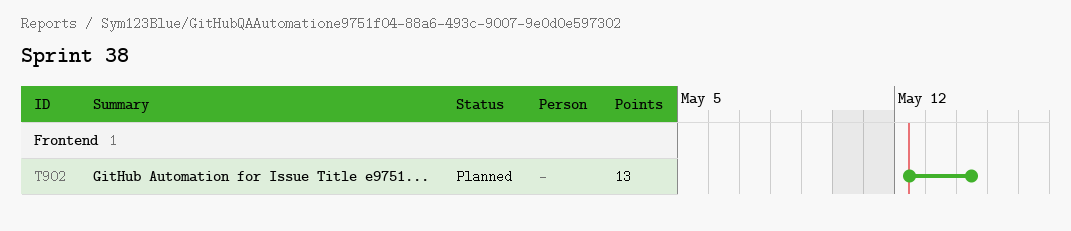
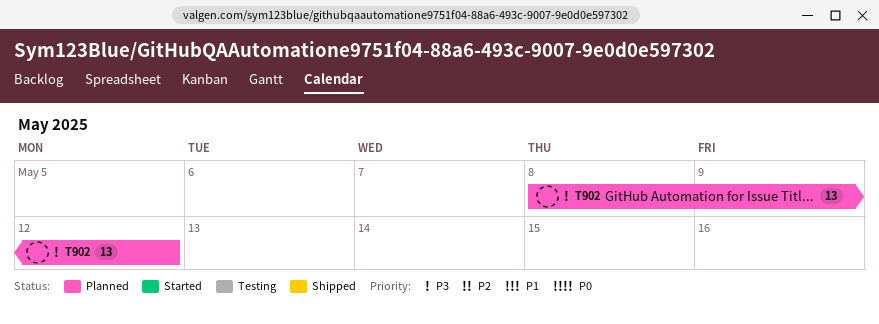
T902, start: May 12 -> May 8
T902, due: May 14 -> May 12

